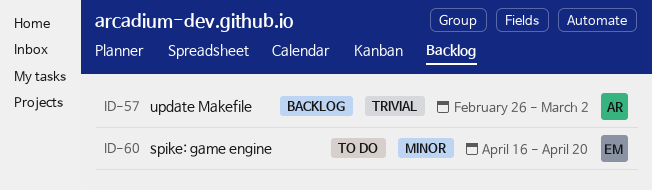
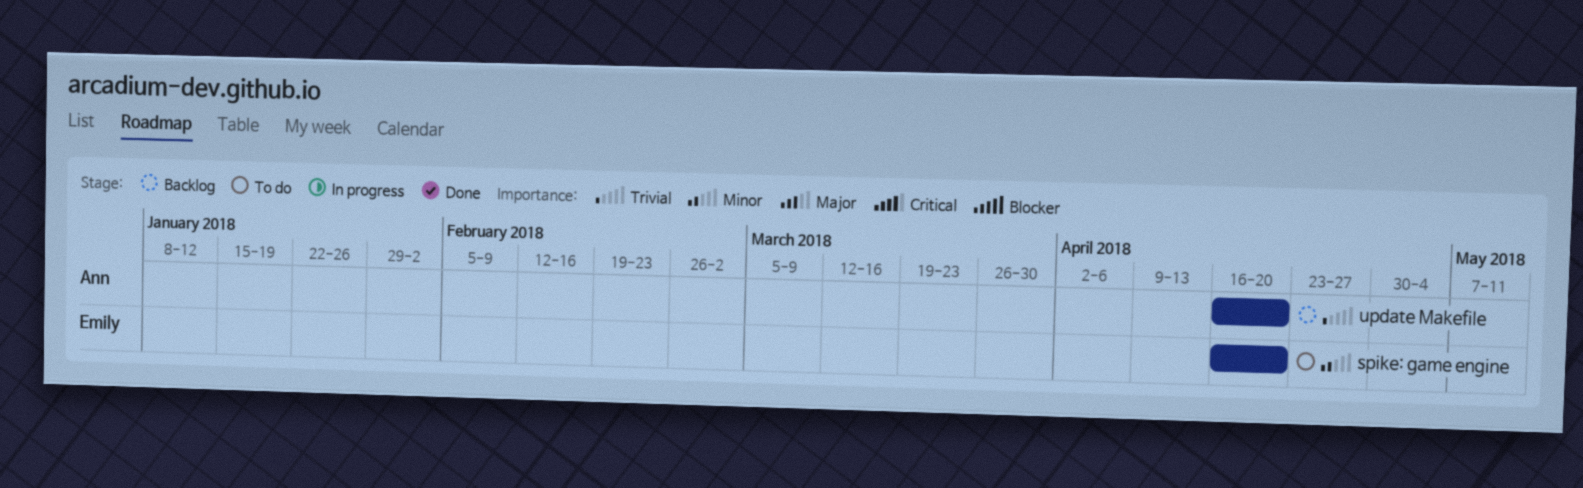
update Makefile, start: Feb 26 -> Apr 16
update Makefile, due: Mar 2 -> Apr 20

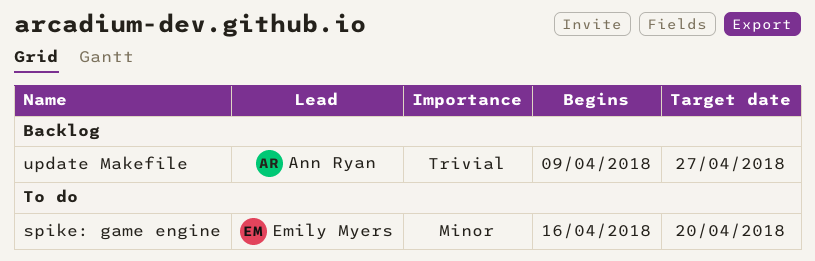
update Makefile, start: Apr 16 -> Apr 9
update Makefile, due: Apr 20 -> Apr 27

